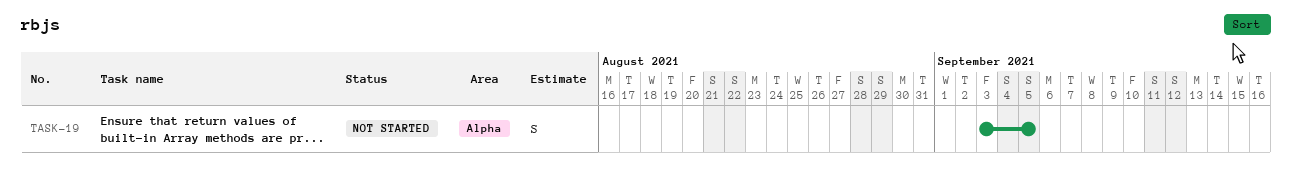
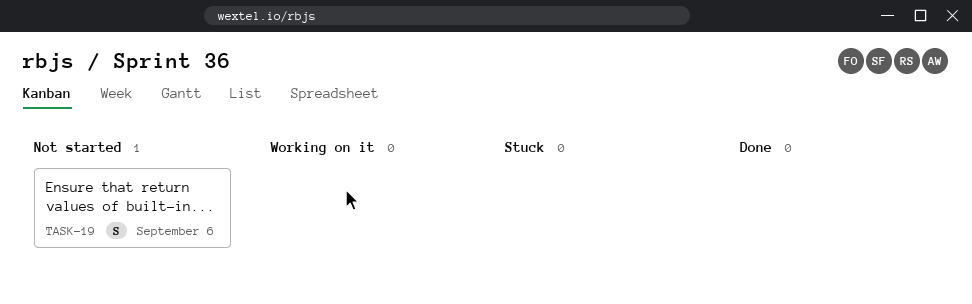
TASK-19, due: Sep 5 -> Sep 6

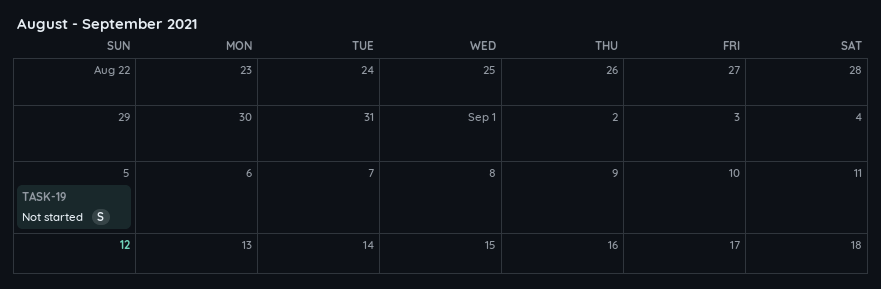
TASK-19, due: Sep 6 -> Sep 5

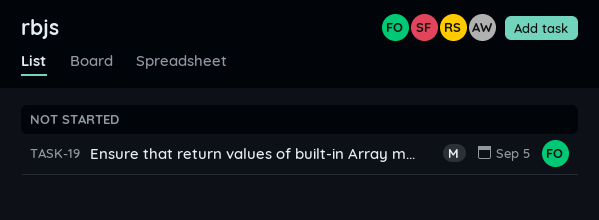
TASK-19, estimate: S -> M

